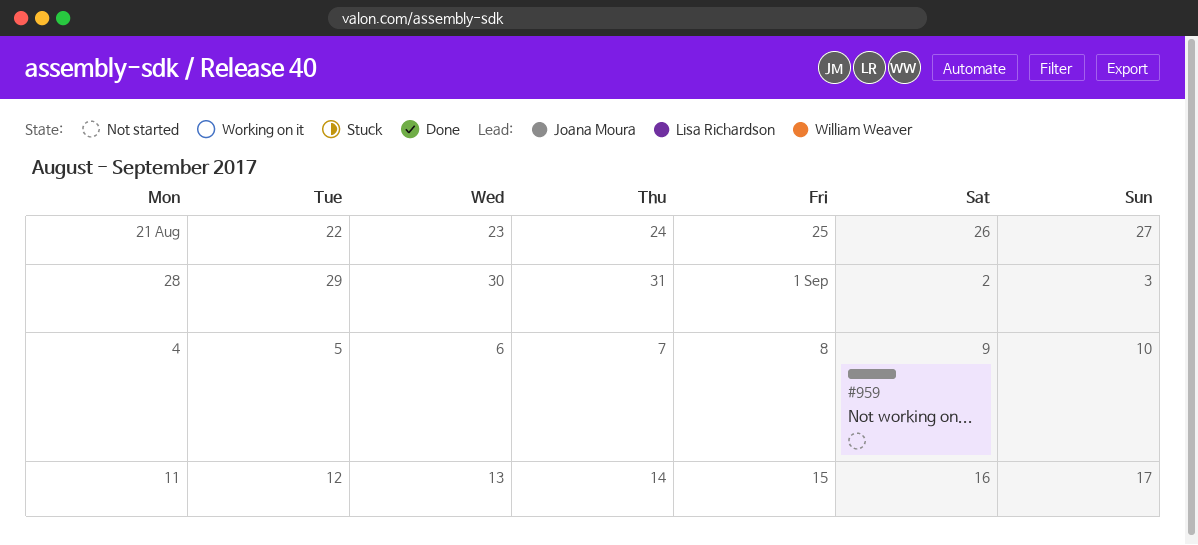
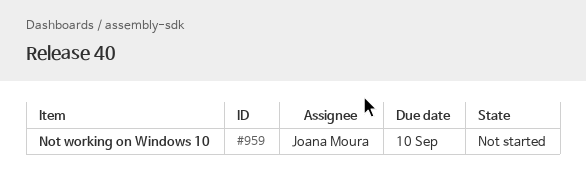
#959, due: Sep 9 -> Sep 10

